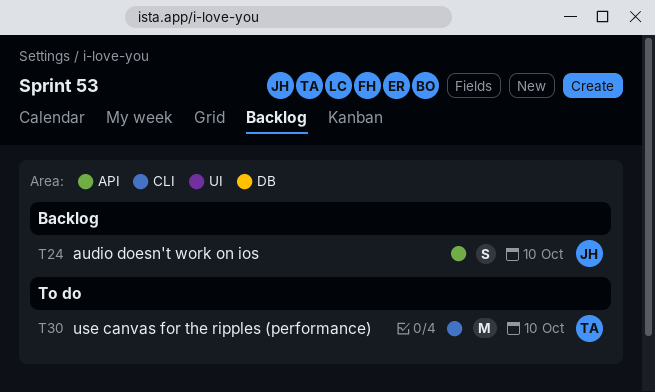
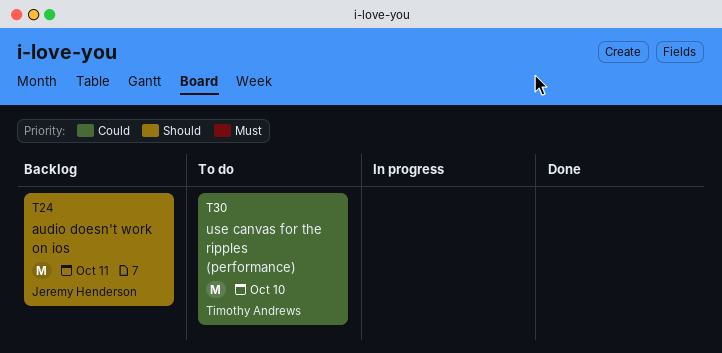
T24, estimate: S -> M
T24, due: Oct 10 -> Oct 11

